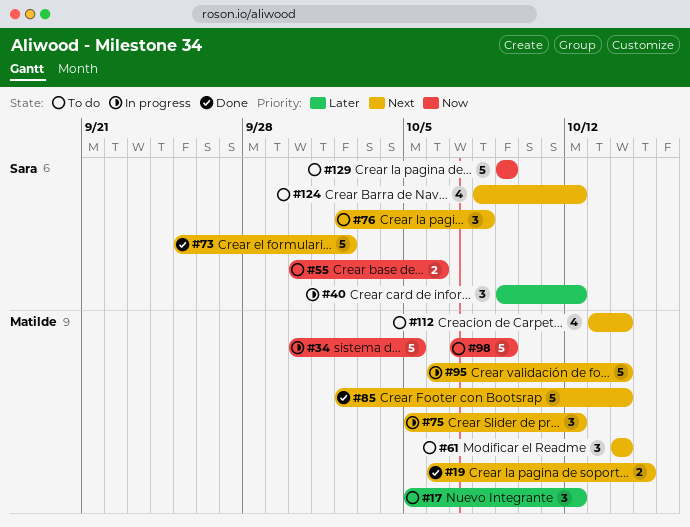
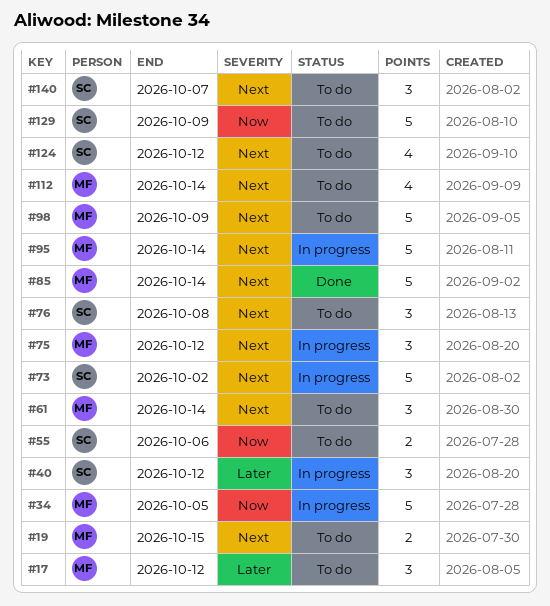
#19, status: Done -> To do
#73, status: Done -> In progress
#98, priority: Now -> Next
#140: none -> present

